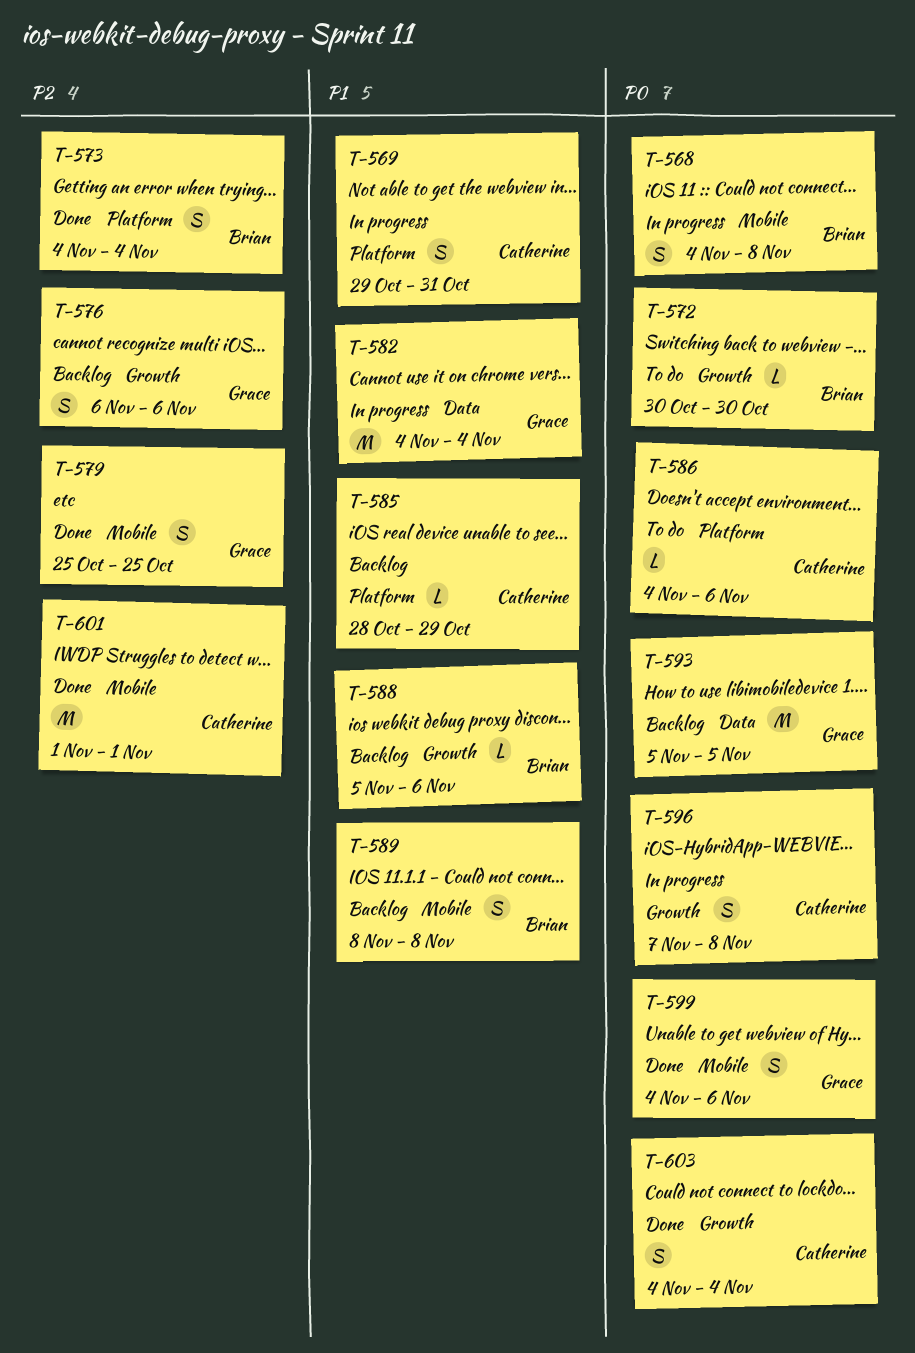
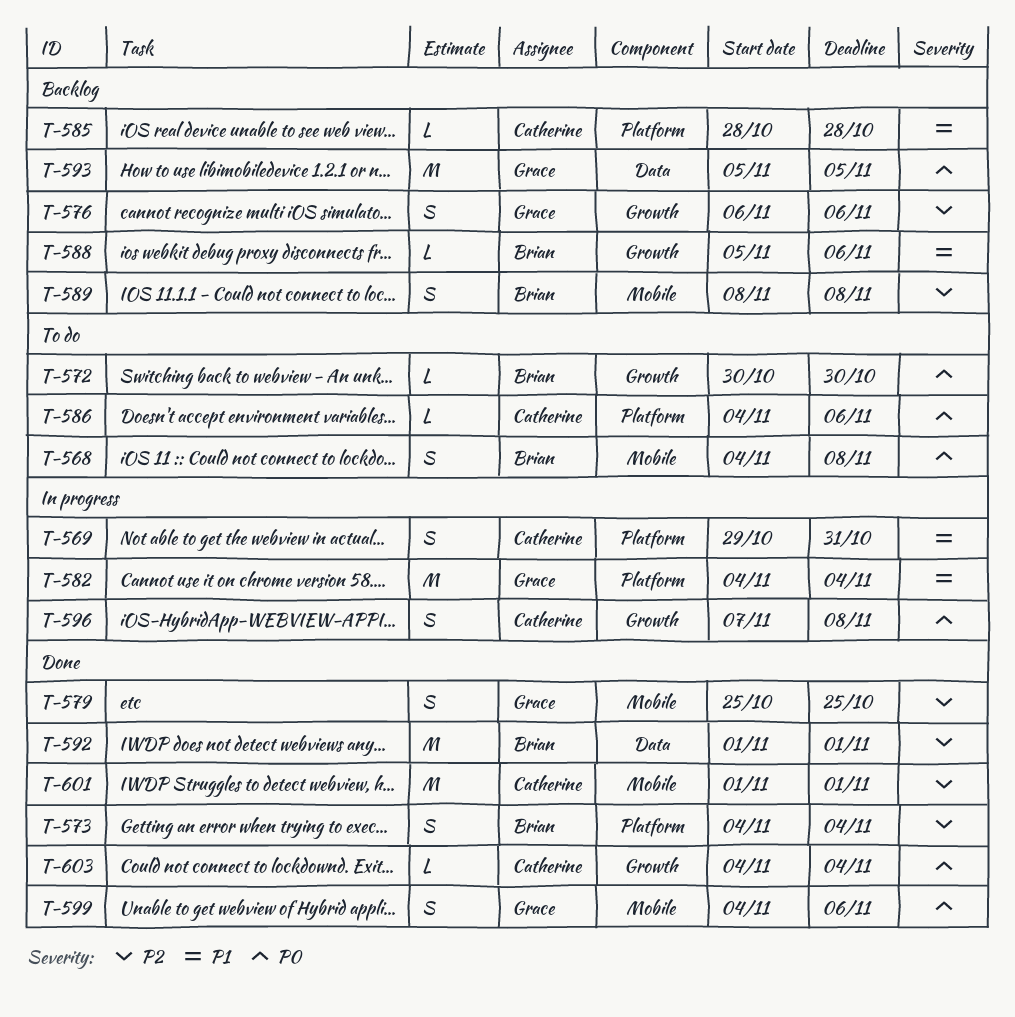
T-568, status: In progress -> To do
T-582, label: Data -> Platform
T-585, due: Oct 29 -> Oct 28
T-589, priority: P1 -> P2
T-592: none -> present
T-603, estimate: S -> L

